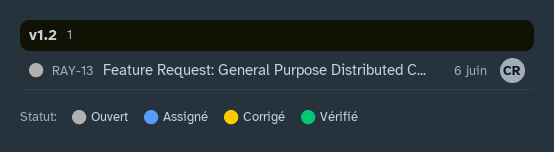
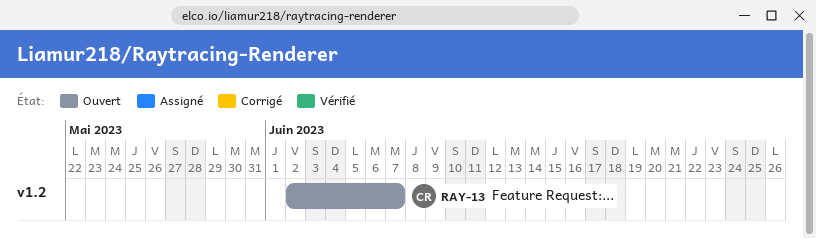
RAY-13, due: Jun 6 -> Jun 7

